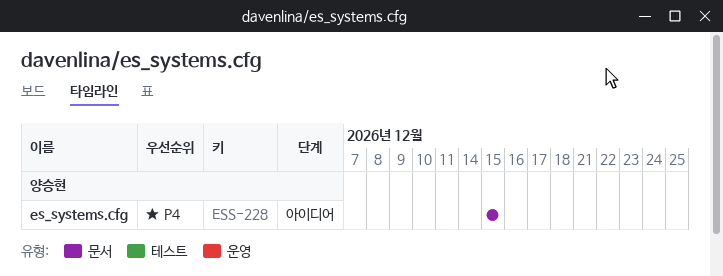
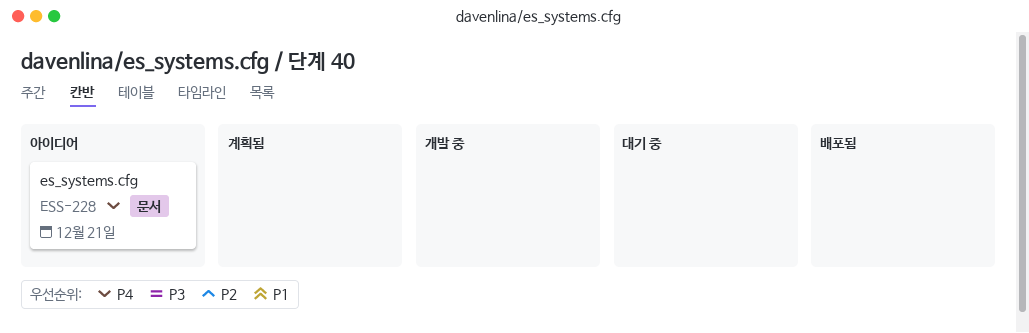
ESS-228, due: Dec 15 -> Dec 21

